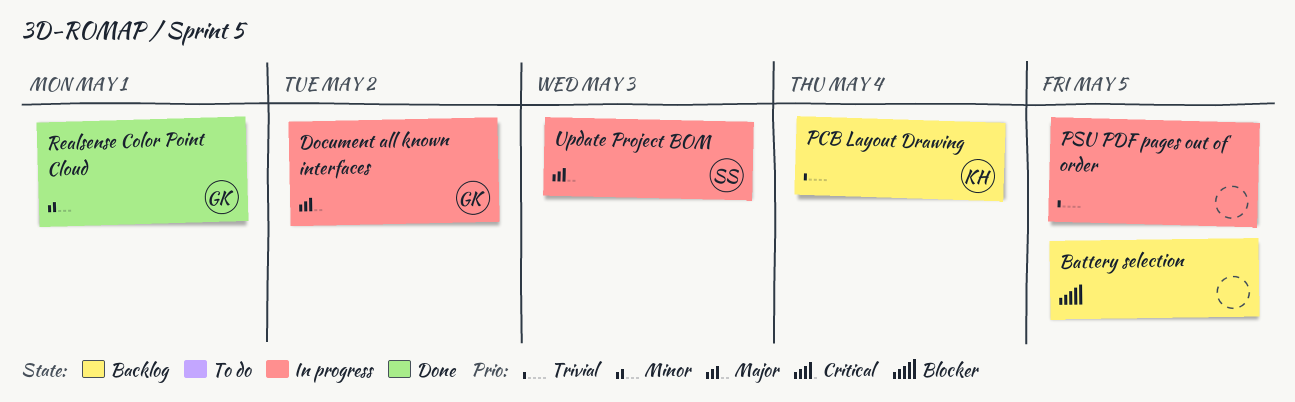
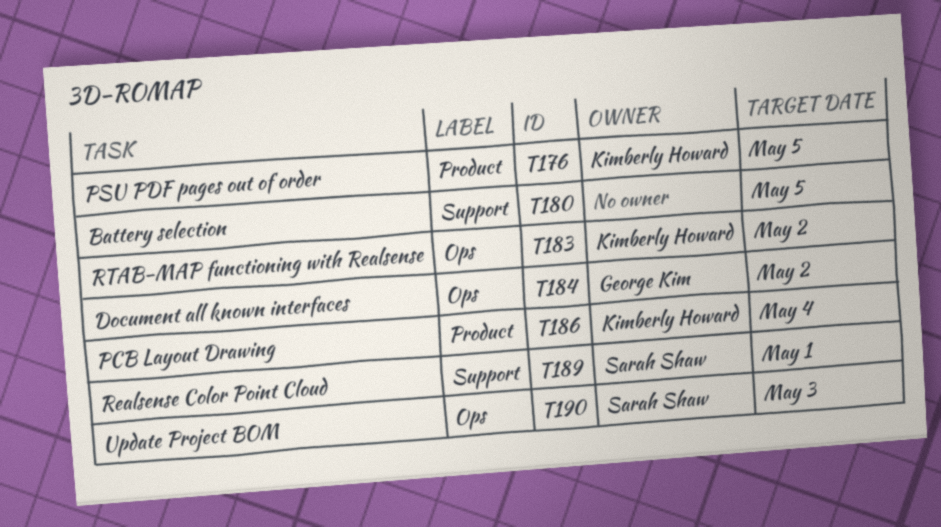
PSU PDF pages out of order, owner: none -> Kimberly Howard
Realsense Color Point Cloud, owner: George Kim -> Sarah Shaw
RTAB-MAP functioning with Realsense: none -> present

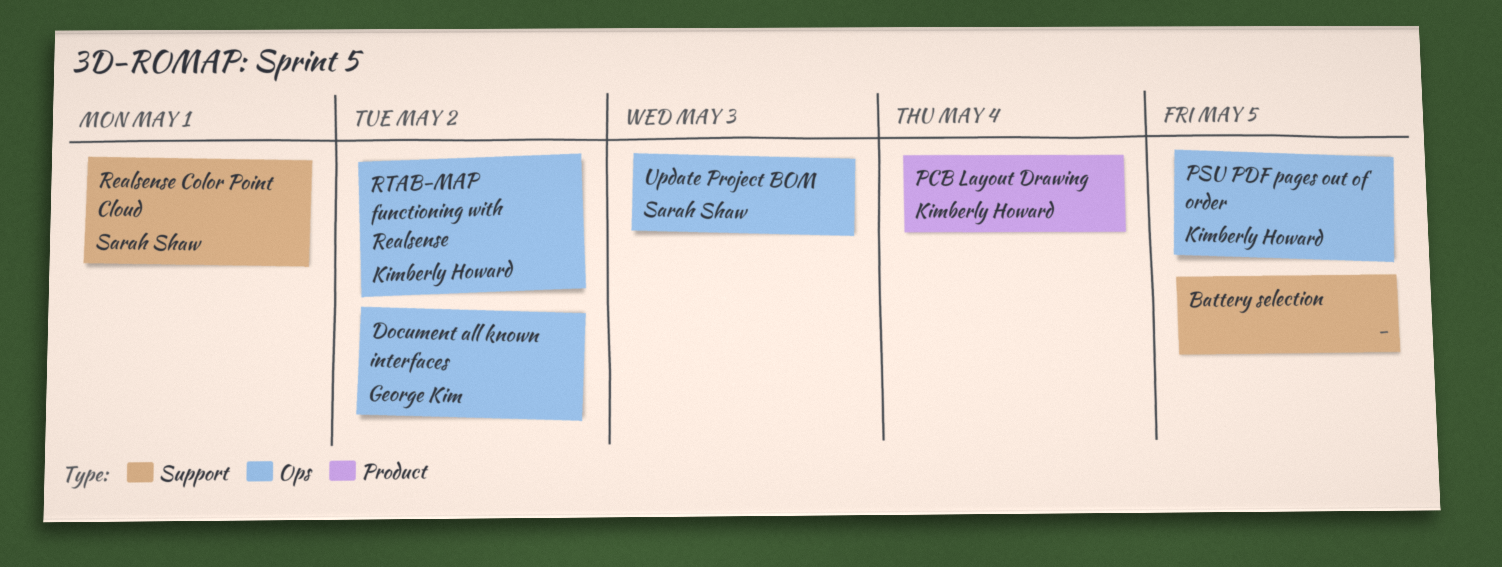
PSU PDF pages out of order, label: Product -> Ops

